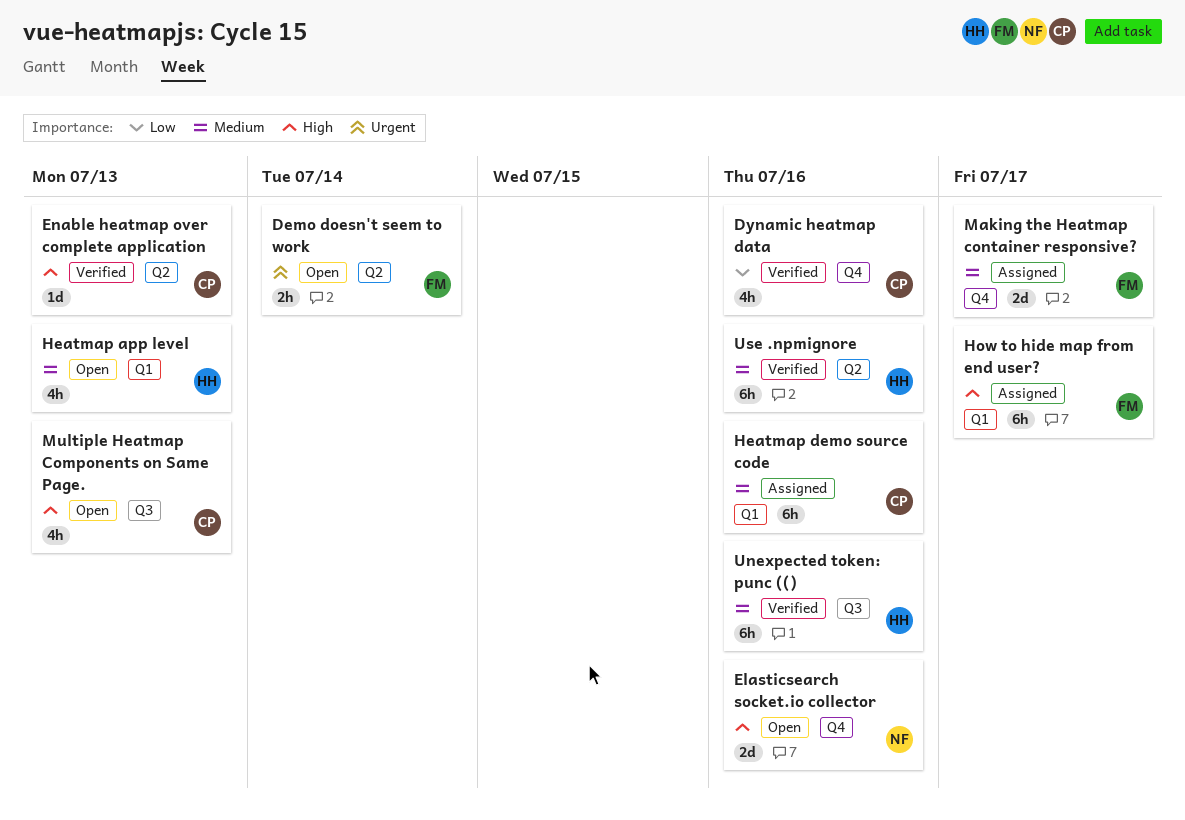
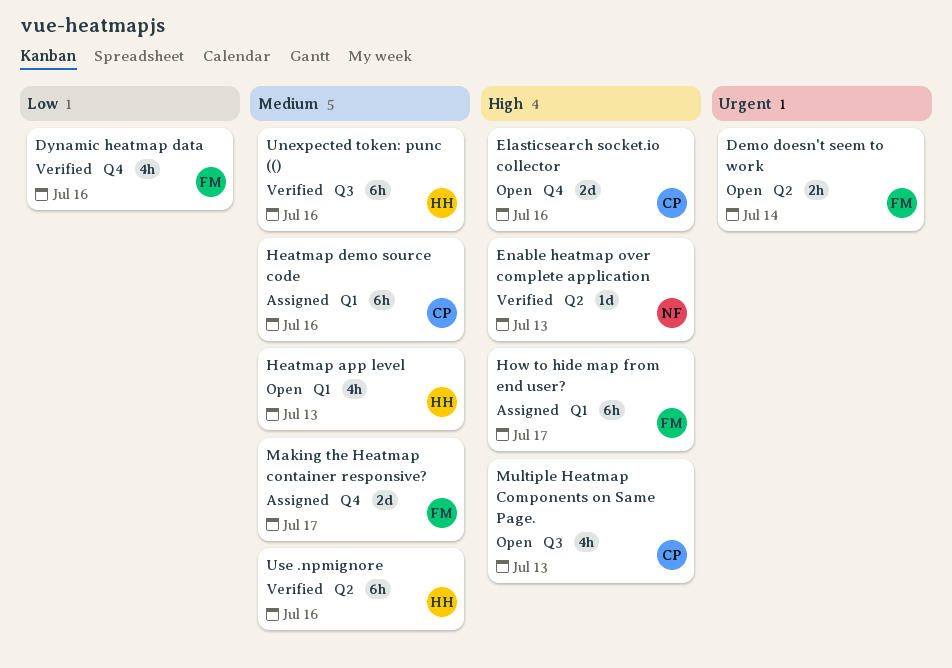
Dynamic heatmap data, owner: CP -> FM
Elasticsearch socket.io collector, owner: NF -> CP
Enable heatmap over complete application, owner: CP -> NF

